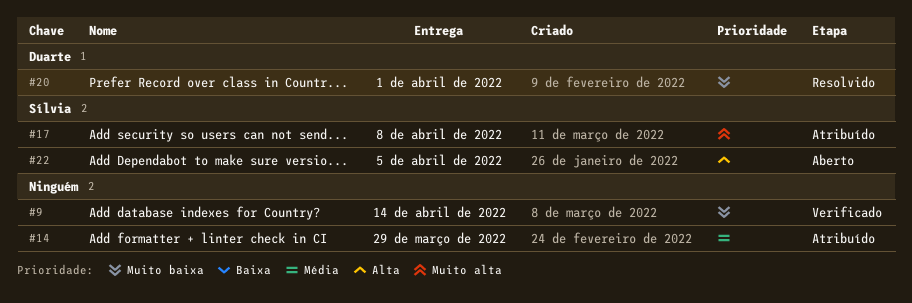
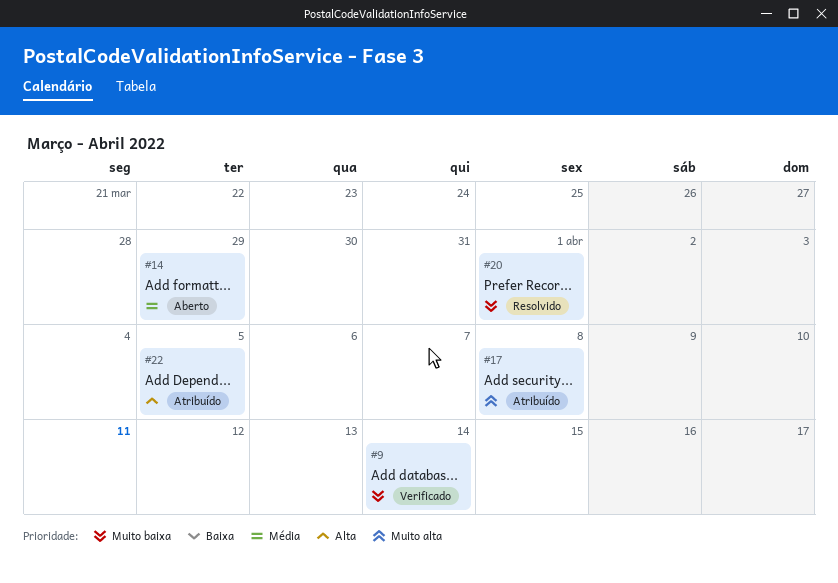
#14, status: Atribuído -> Aberto
#22, status: Aberto -> Atribuído

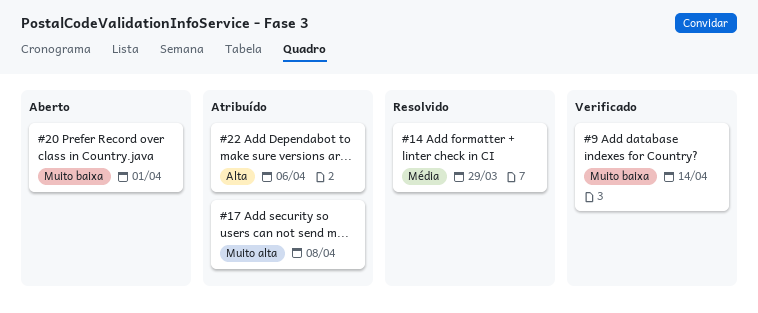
#14, status: Aberto -> Resolvido
#20, status: Resolvido -> Aberto
#22, due: Apr 5 -> Apr 6

